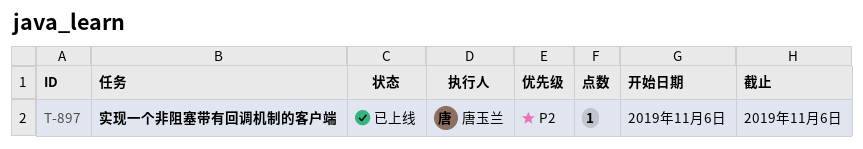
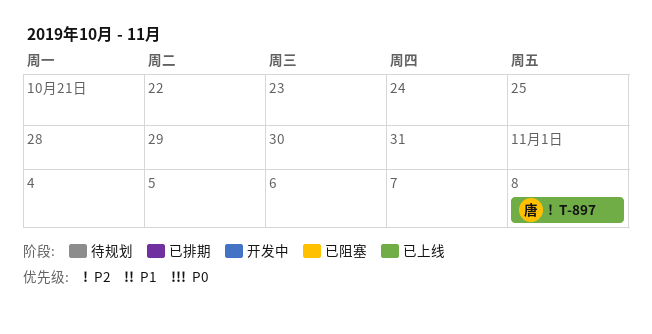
T-897, start: Nov 6 -> Nov 8
T-897, due: Nov 6 -> Nov 8

